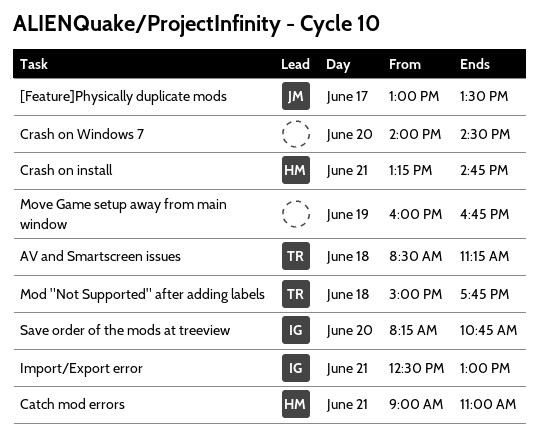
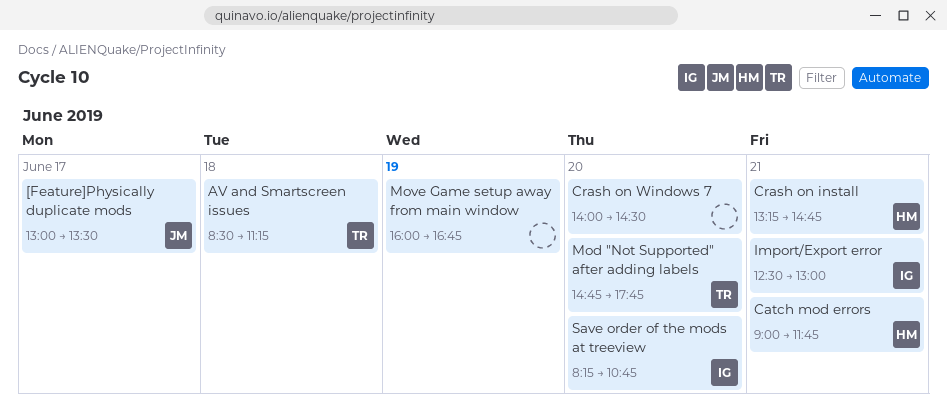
Catch mod errors, ends: 11:00 -> 11:45
Mod "Not Supported" after adding labels, day: Jun 18 -> Jun 20
Mod "Not Supported" after adding labels, begins: 15:00 -> 14:45

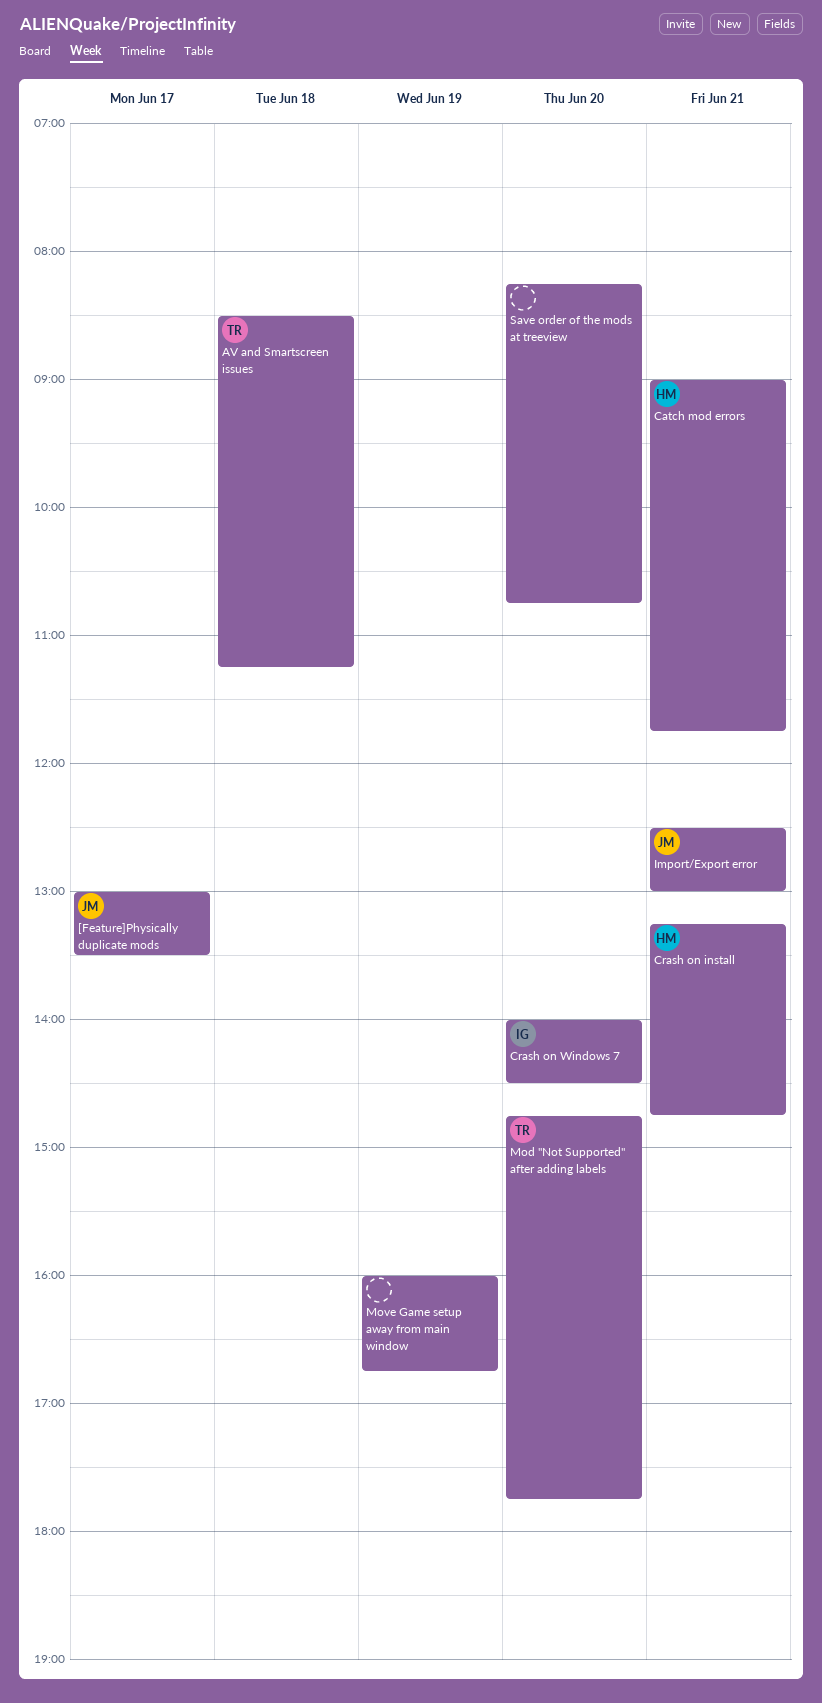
Crash on Windows 7, owner: none -> IG
Import/Export error, owner: IG -> JM
Save order of the mods at treeview, owner: IG -> none

